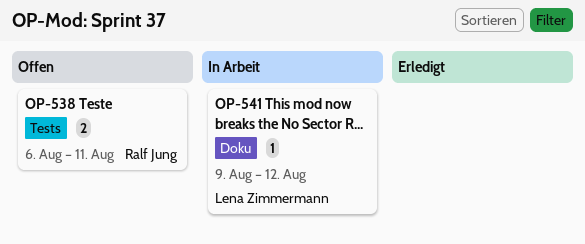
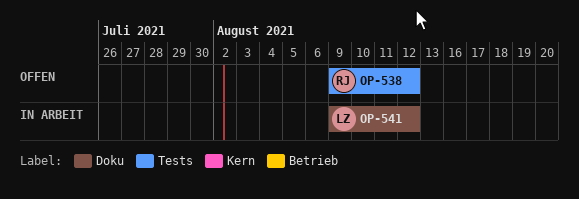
OP-538, start: Aug 6 -> Aug 9
OP-538, due: Aug 11 -> Aug 12

